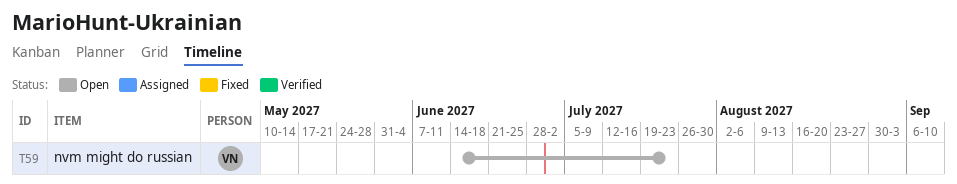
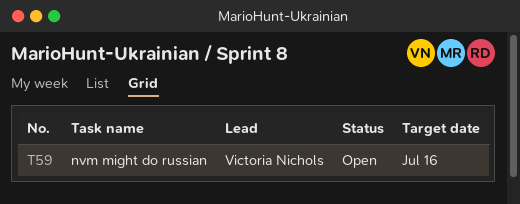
T59, due: Jul 23 -> Jul 16

